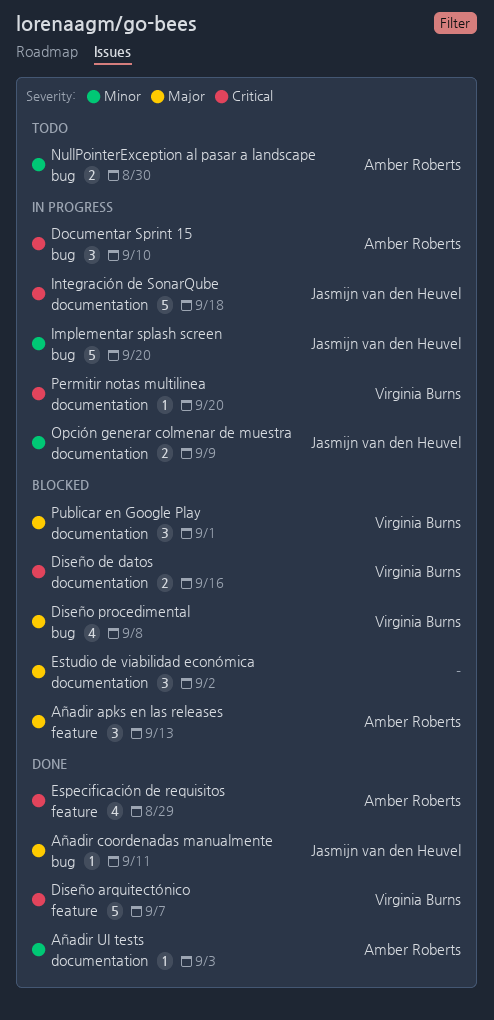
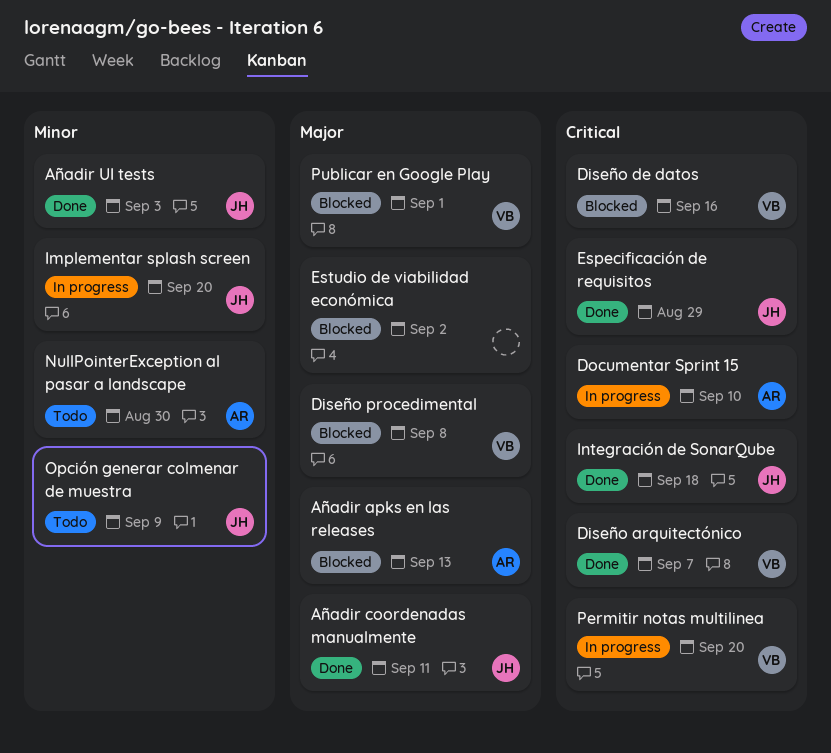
Añadir UI tests, owner: Amber Roberts -> Jasmijn van den Heuvel
Especificación de requisitos, owner: Amber Roberts -> Jasmijn van den Heuvel
Integración de SonarQube, status: In progress -> Done
Opción generar colmenar de muestra, status: In progress -> Todo

